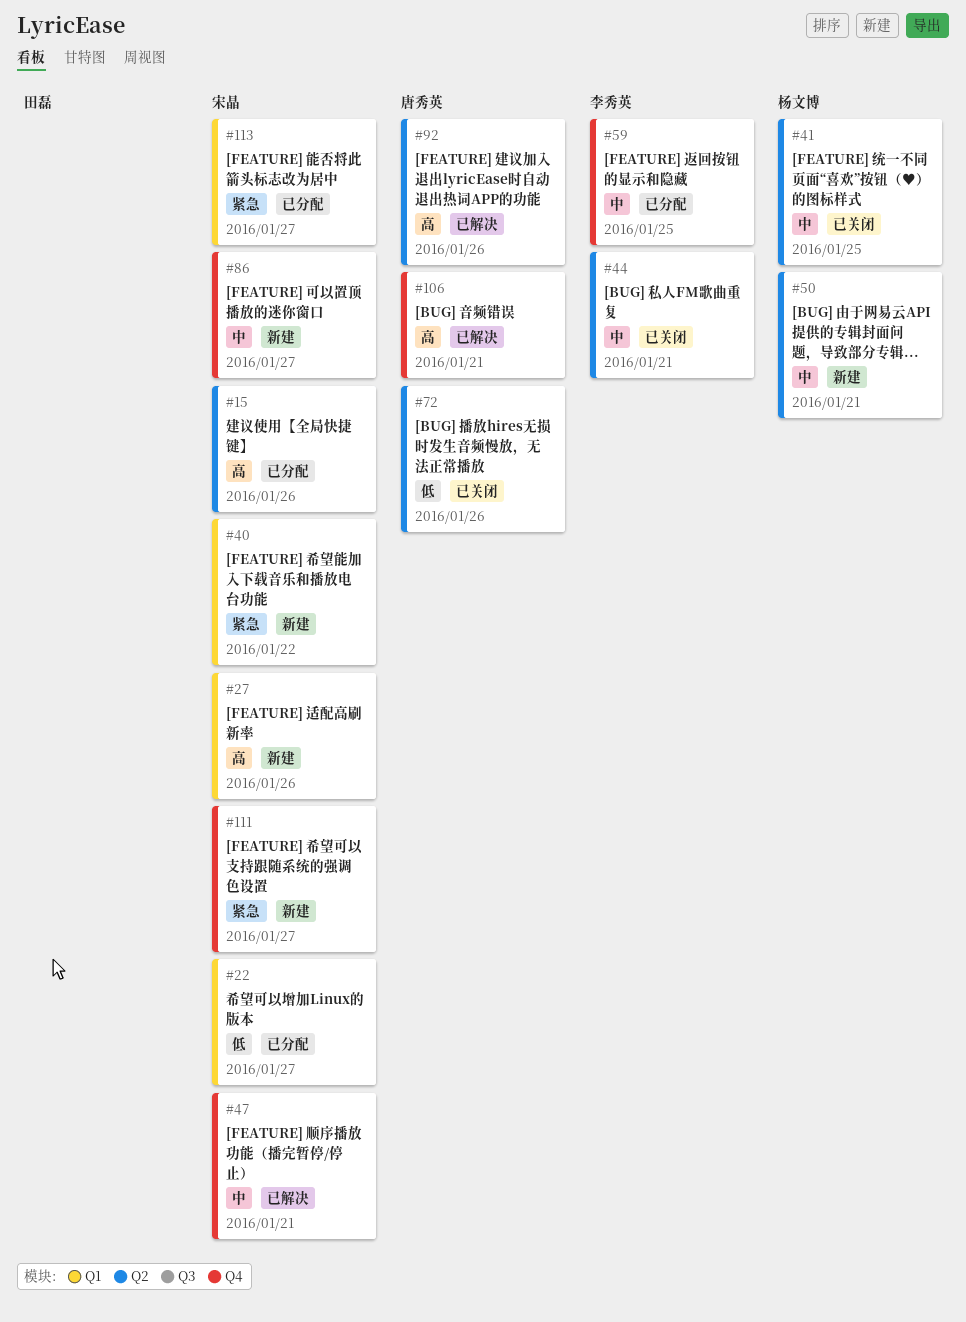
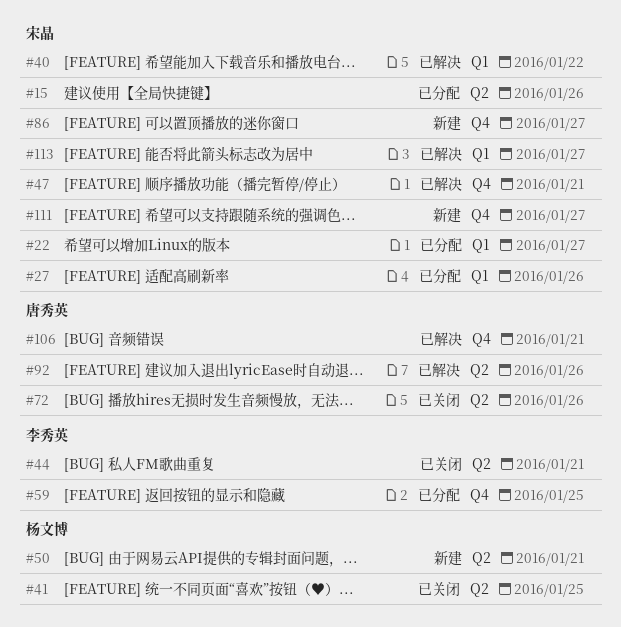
#27, status: 新建 -> 已分配
#40, status: 新建 -> 已解决
#113, status: 已分配 -> 已解决

